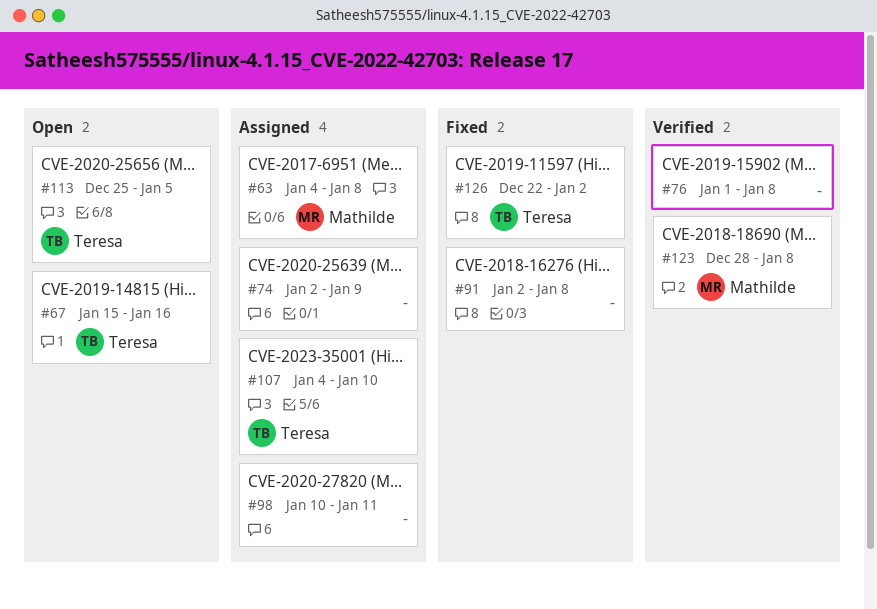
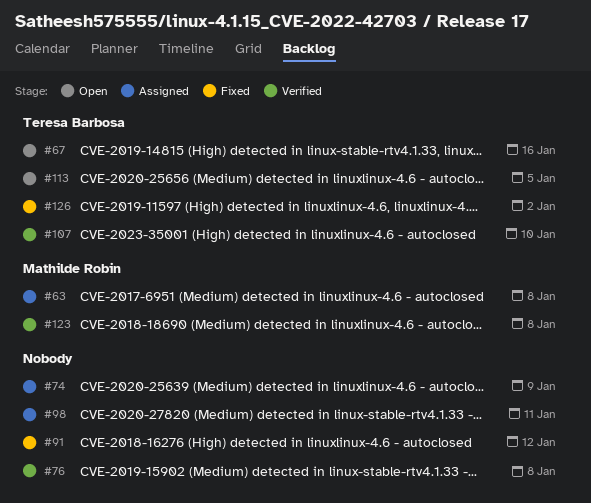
#91, due: Jan 8 -> Jan 12
#107, status: Assigned -> Verified

